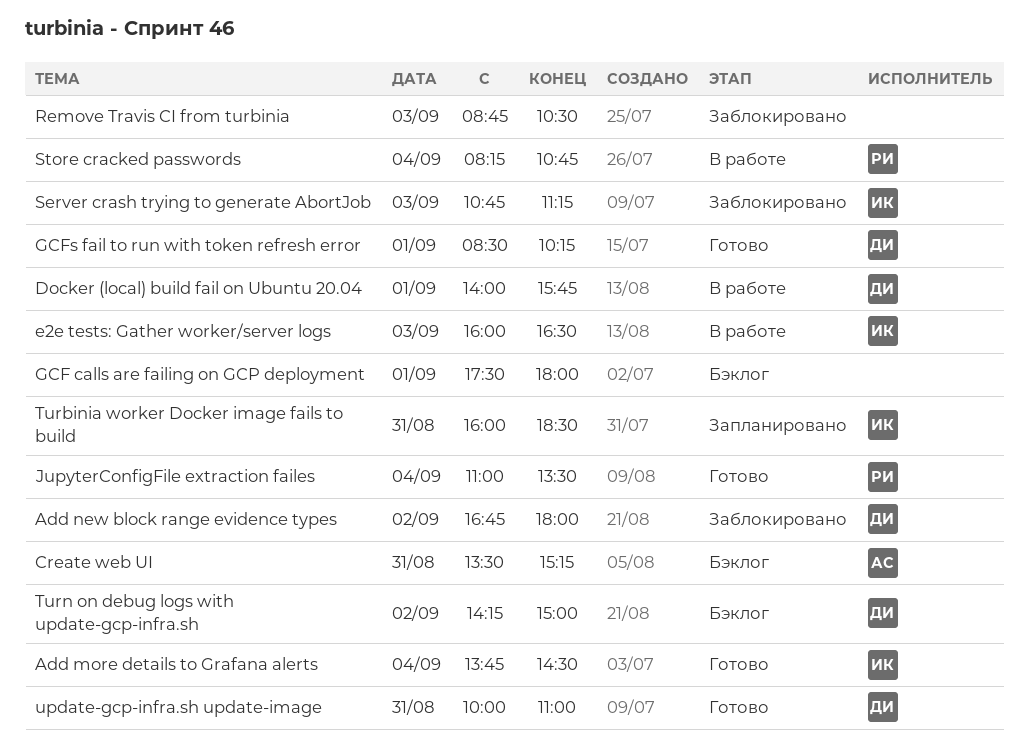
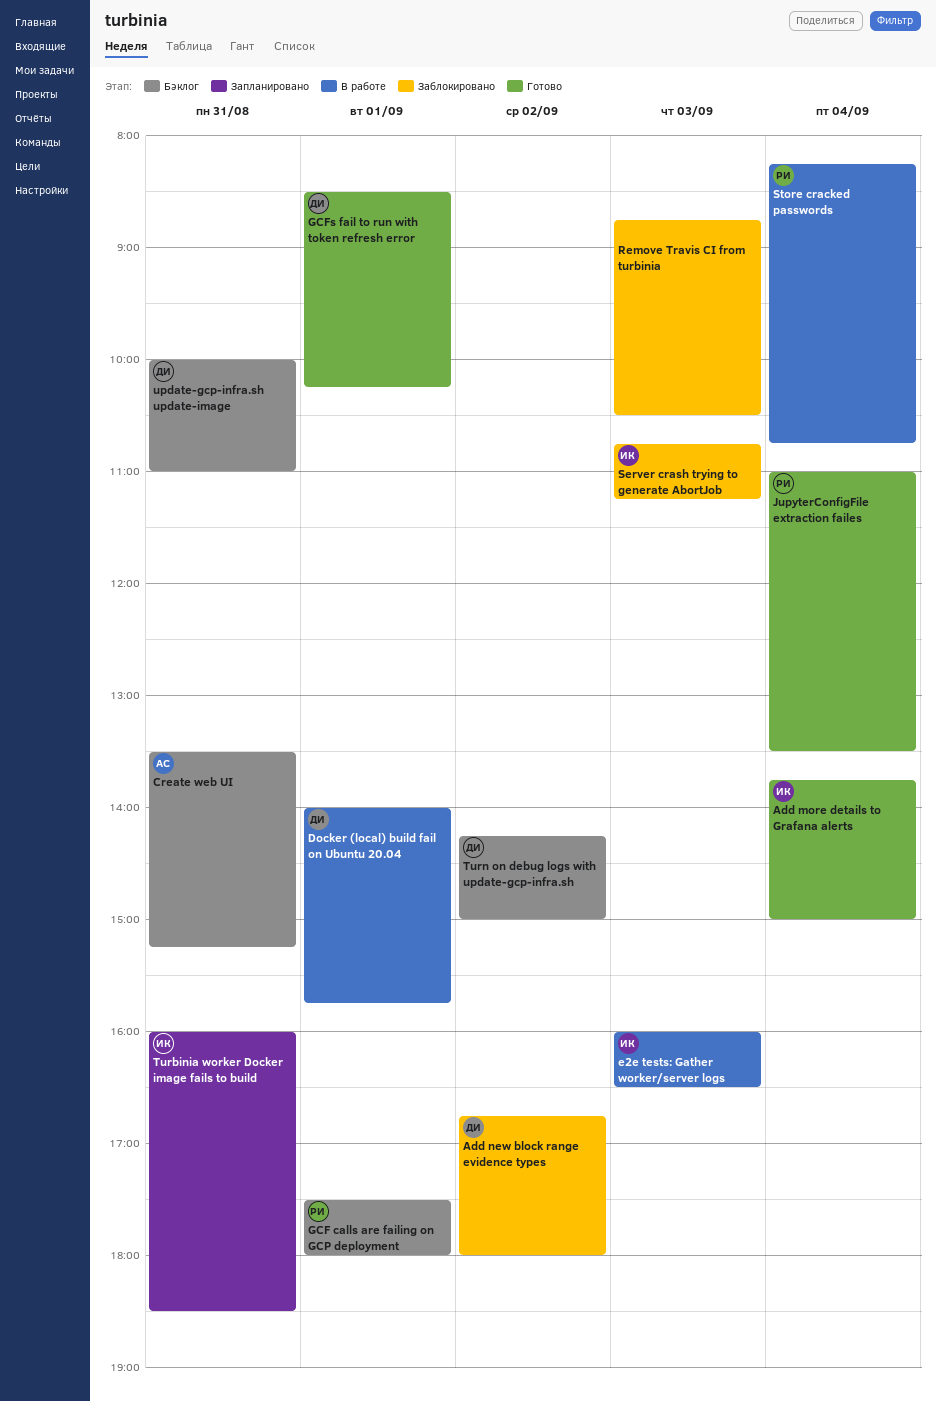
Add more details to Grafana alerts, ends: 14:30 -> 15:00
GCF calls are failing on GCP deployment, owner: none -> РИ
update-gcp-infra.sh update-image, status: Готово -> Бэклог

